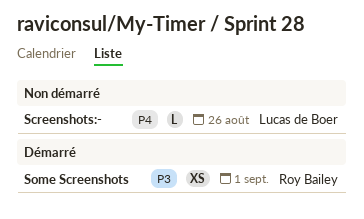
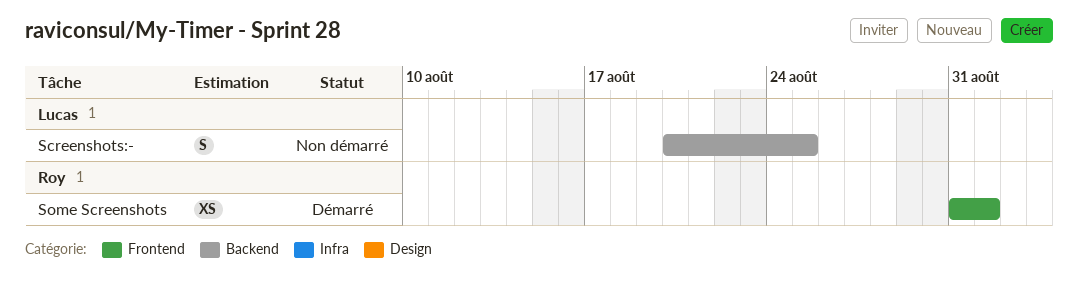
Screenshots:-, estimate: L -> S
Screenshots:-, due: Aug 26 -> Aug 25

